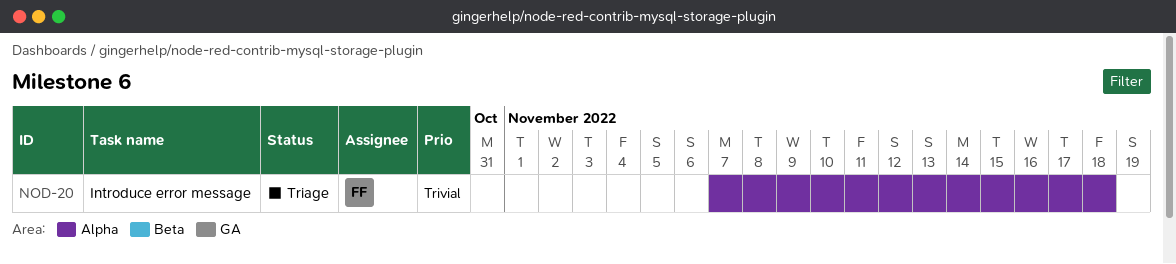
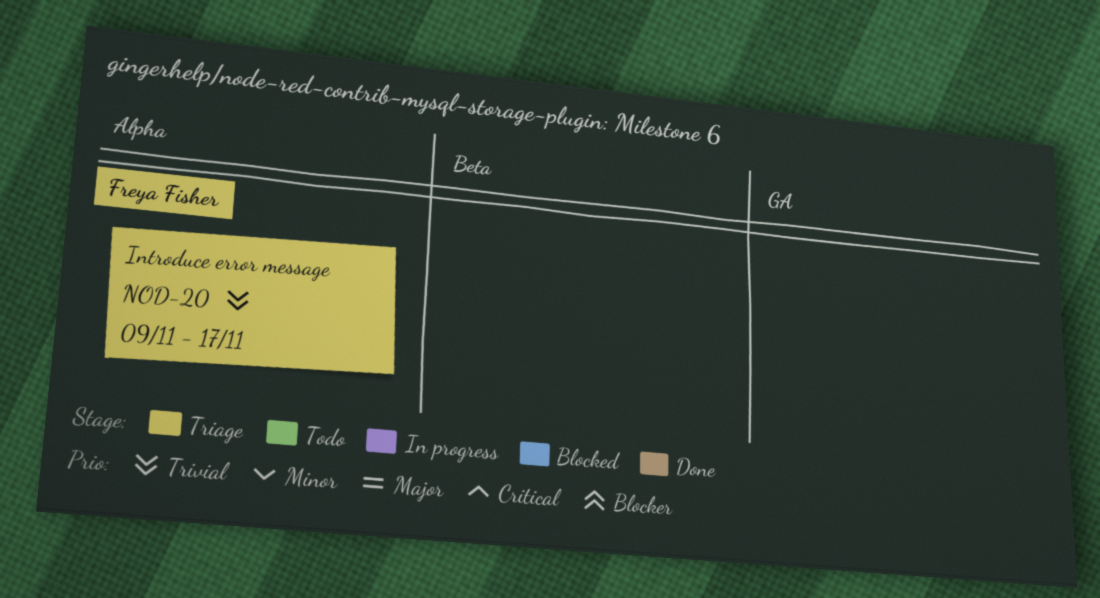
NOD-20, start: Nov 7 -> Nov 9
NOD-20, due: Nov 18 -> Nov 17

